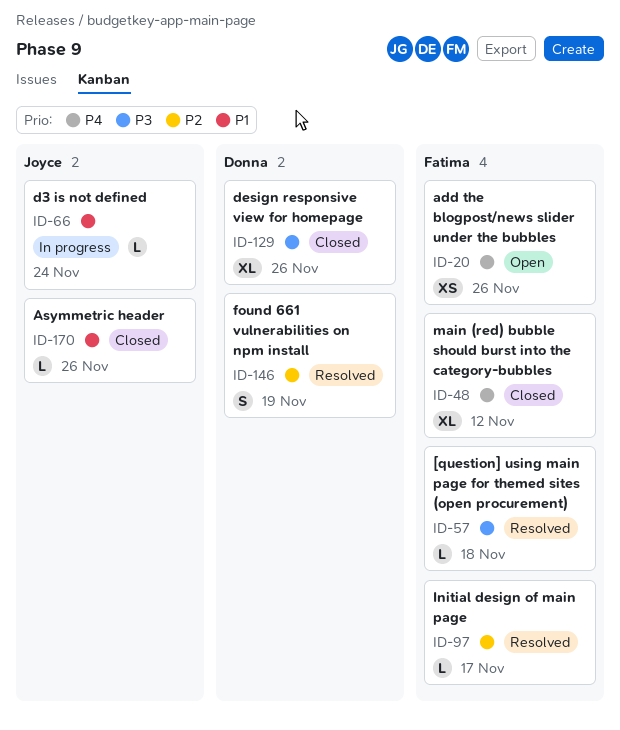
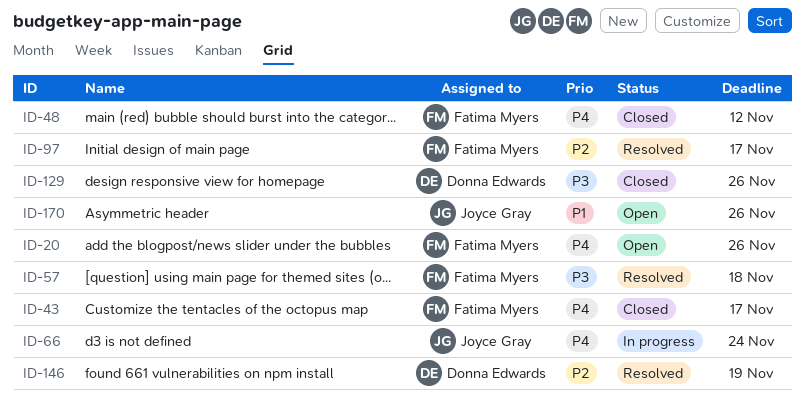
ID-43: none -> present
ID-66, priority: P1 -> P4
ID-170, status: Closed -> Open

